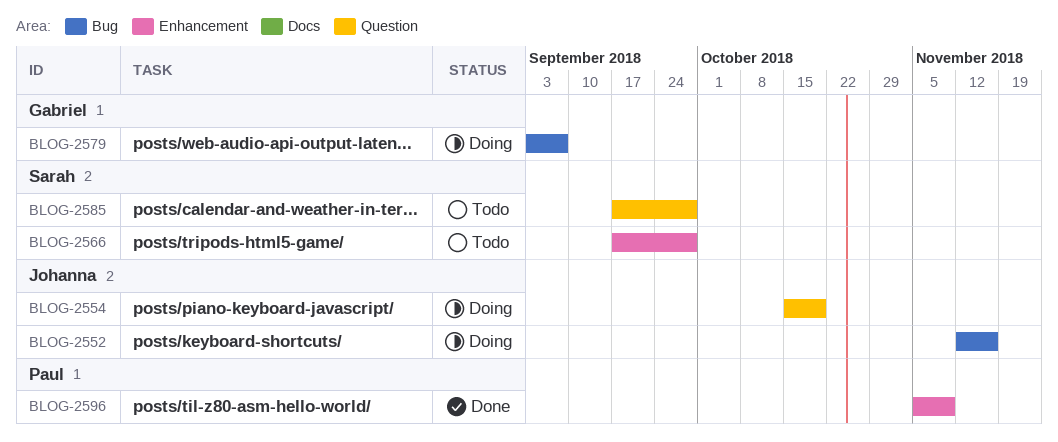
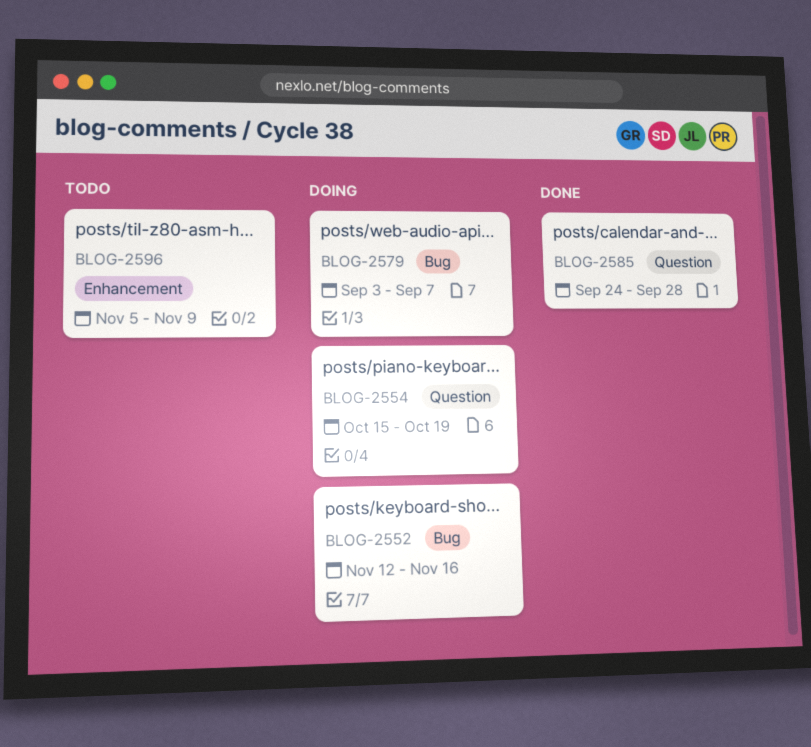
BLOG-2566: present -> none
BLOG-2585, status: Todo -> Done
BLOG-2585, start: Sep 17 -> Sep 24
BLOG-2596, status: Done -> Todo

